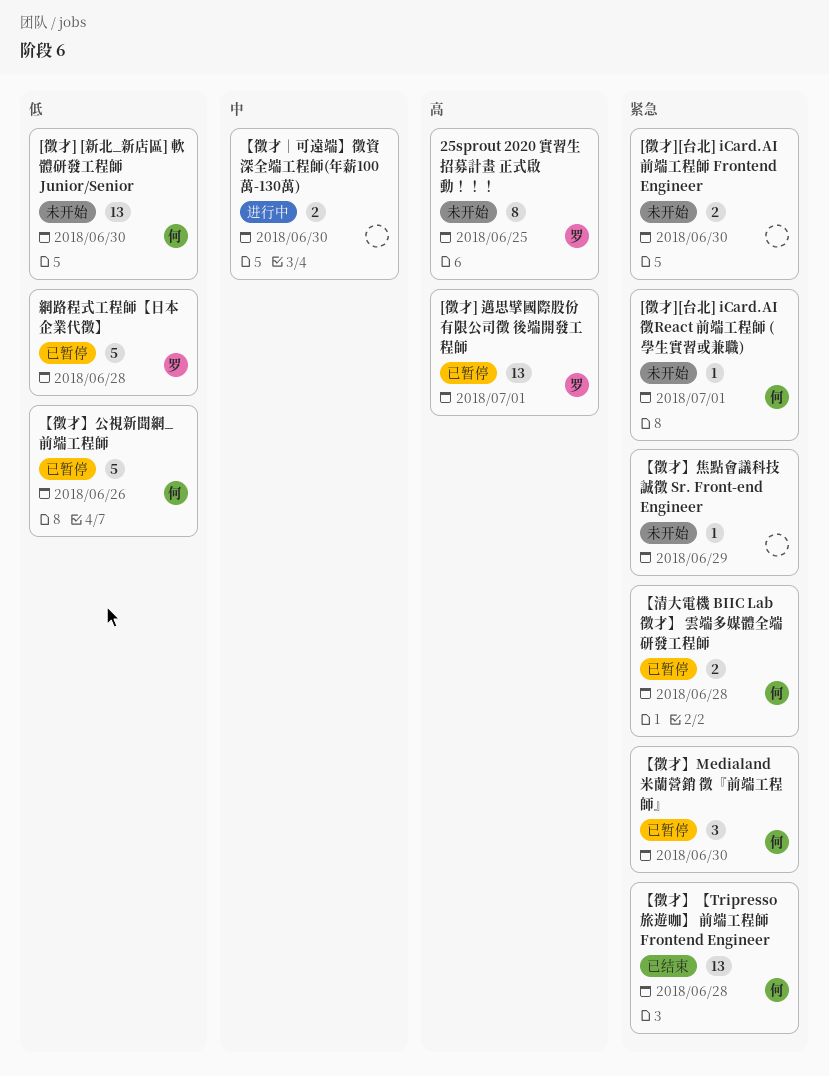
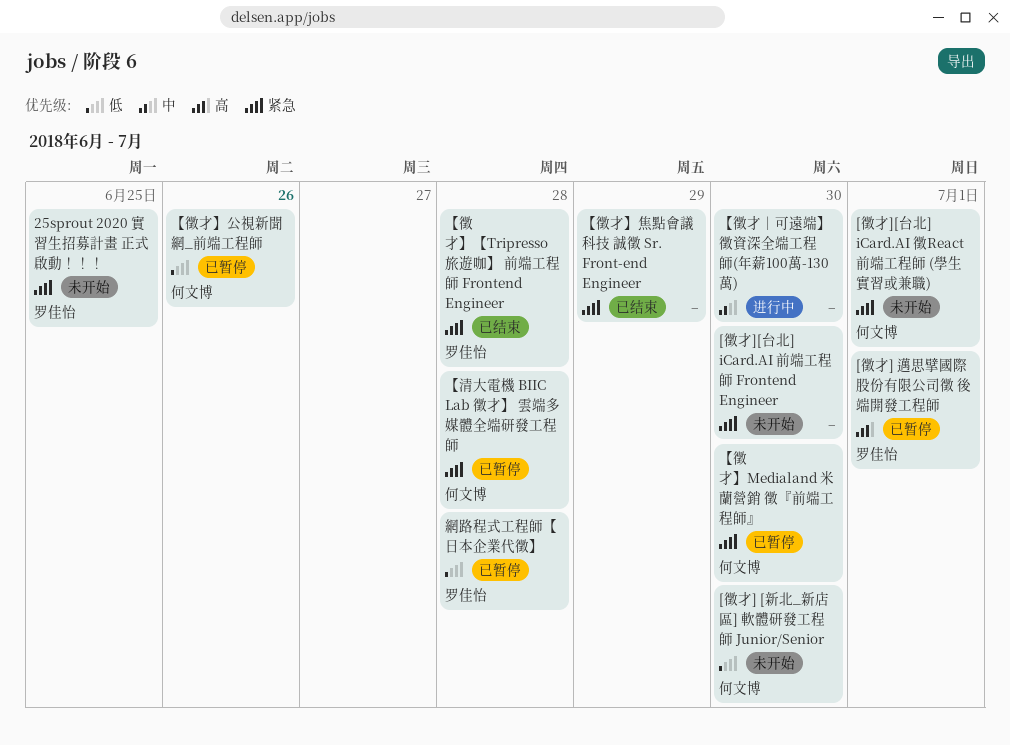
25sprout 2020 實習生招募計畫 正式啟動！！！, priority: 高 -> 紧急
【徵才】【Tripresso 旅遊咖】 前端工程師 Frontend Engineer, owner: 何文博 -> 罗佳怡
【徵才】焦點會議科技 誠徵 Sr. Front-end Engineer, status: 未开始 -> 已结束

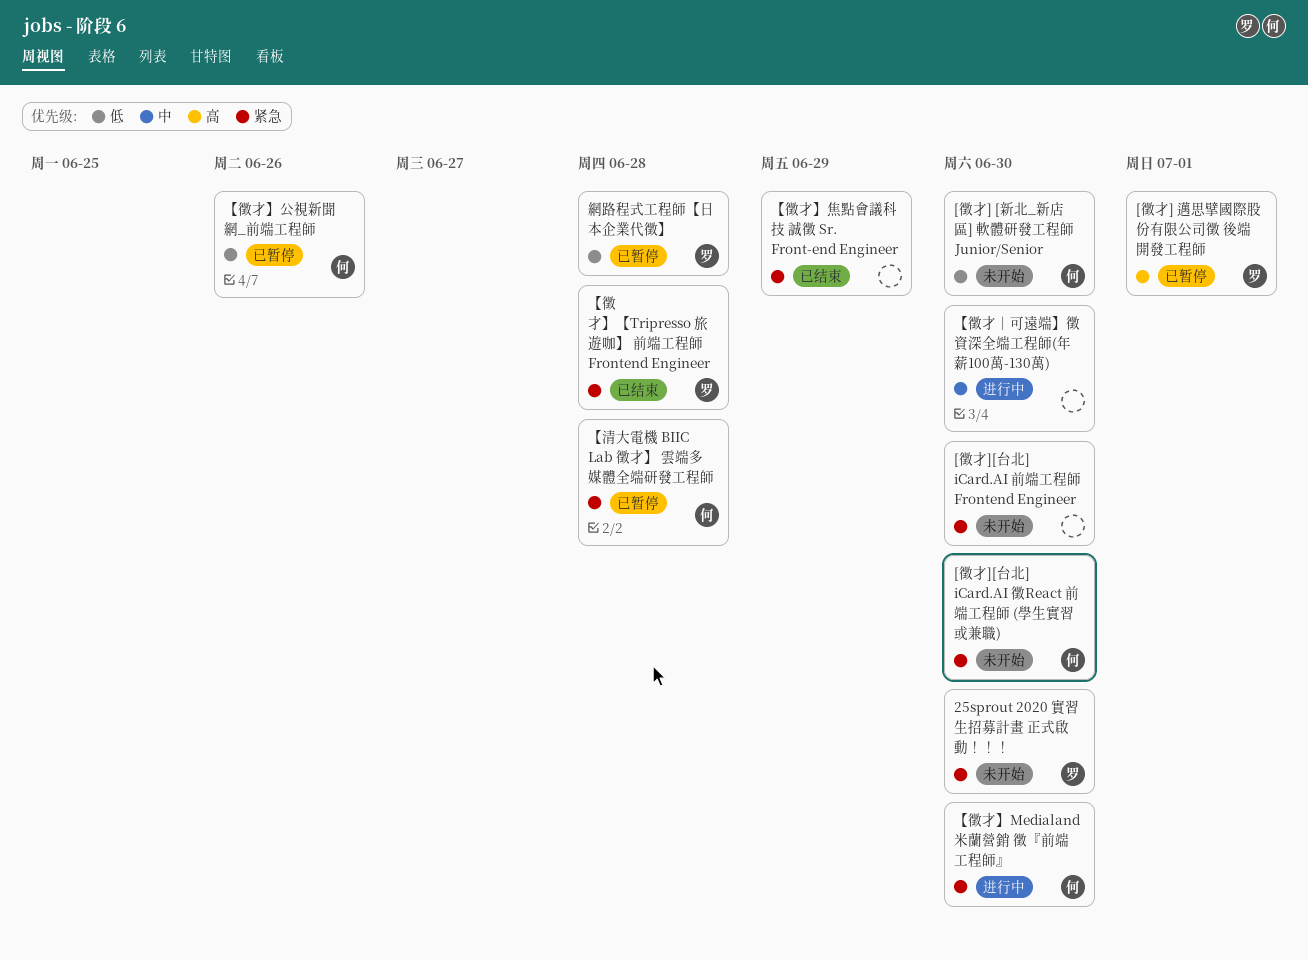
25sprout 2020 實習生招募計畫 正式啟動！！！, due: Jun 25 -> Jun 30
[徵才][台北] iCard.AI 徵React 前端工程師 (學生實習或兼職), due: Jul 1 -> Jun 30
【徵才】Medialand 米蘭營銷 徵『前端工程師』, status: 已暂停 -> 进行中

